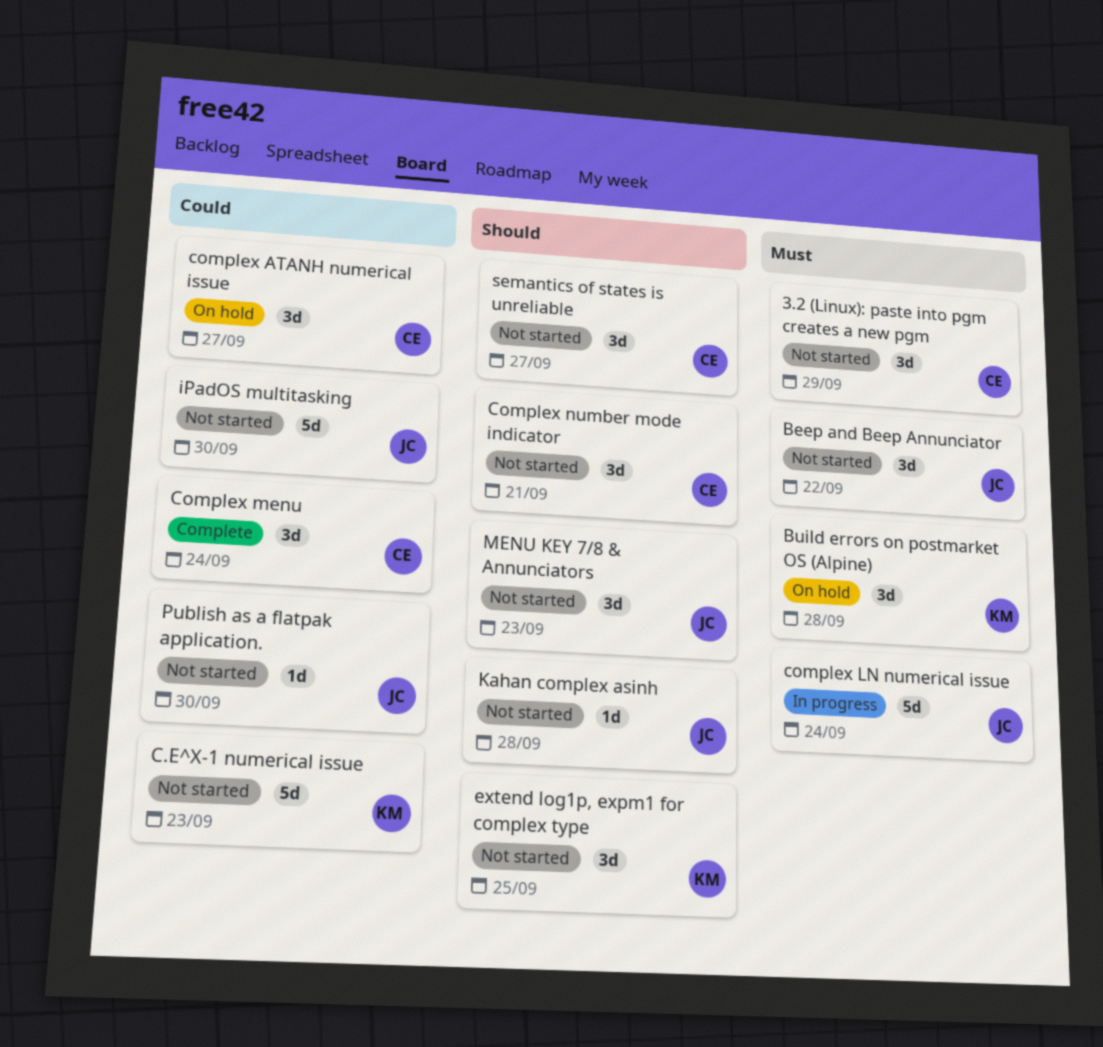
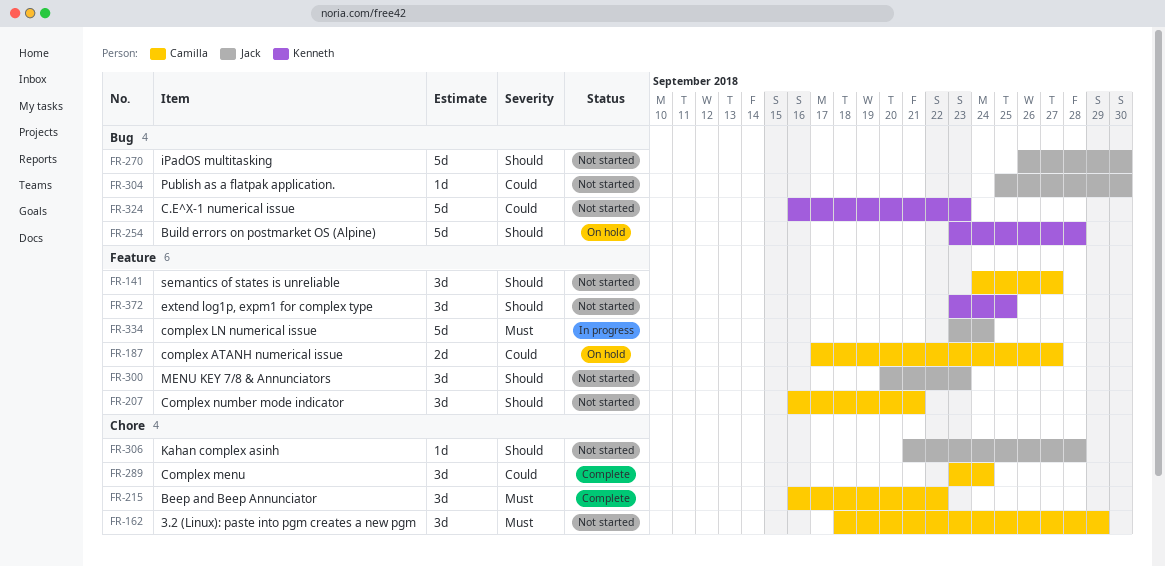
Beep and Beep Annunciator, status: Not started -> Complete
Beep and Beep Annunciator, owner: Jack -> Camilla
Build errors on postmarket OS (Alpine), priority: Must -> Should
Build errors on postmarket OS (Alpine), estimate: 3d -> 5d
complex ATANH numerical issue, estimate: 3d -> 2d
iPadOS multitasking, priority: Could -> Should

